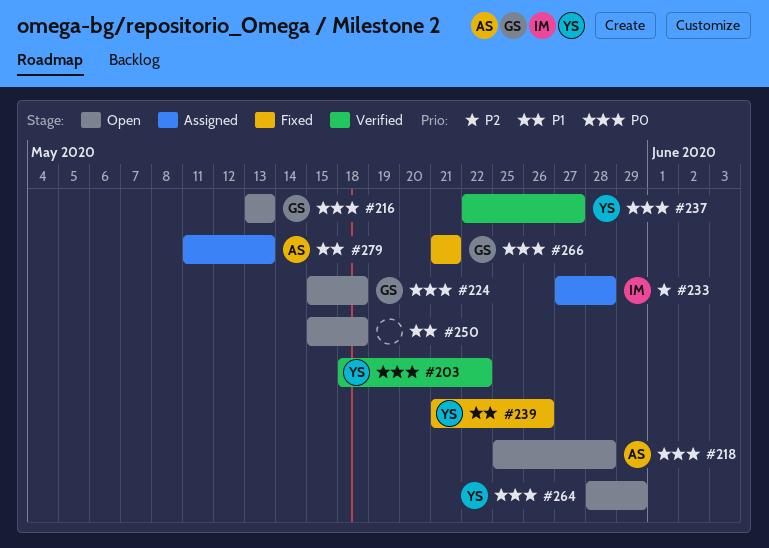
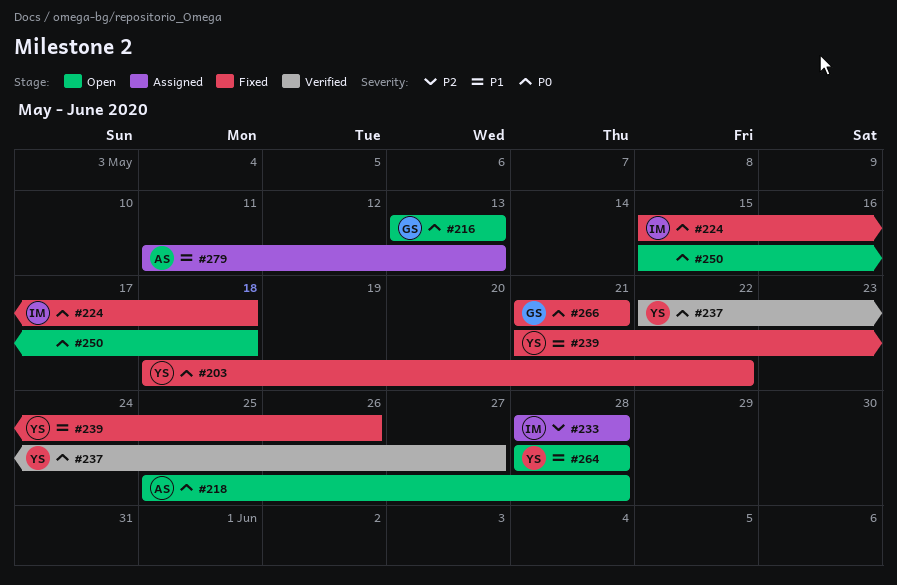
#203, status: Verified -> Fixed
#224, status: Open -> Fixed
#224, owner: GS -> IM
#233, start: May 27 -> May 28
#250, priority: P1 -> P0
#264, priority: P0 -> P1
#264, due: May 29 -> May 28

